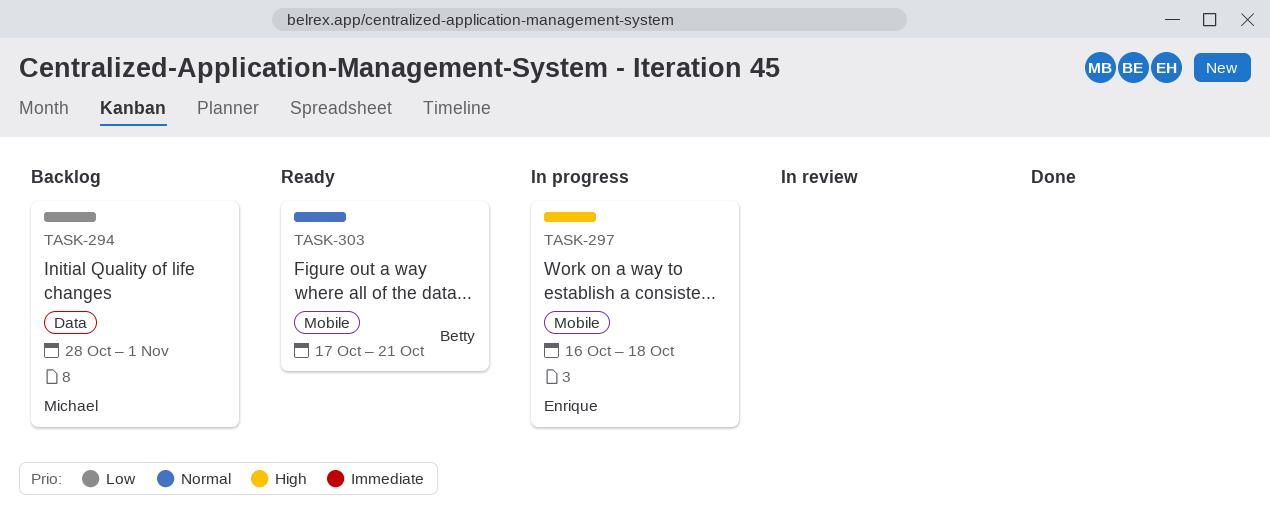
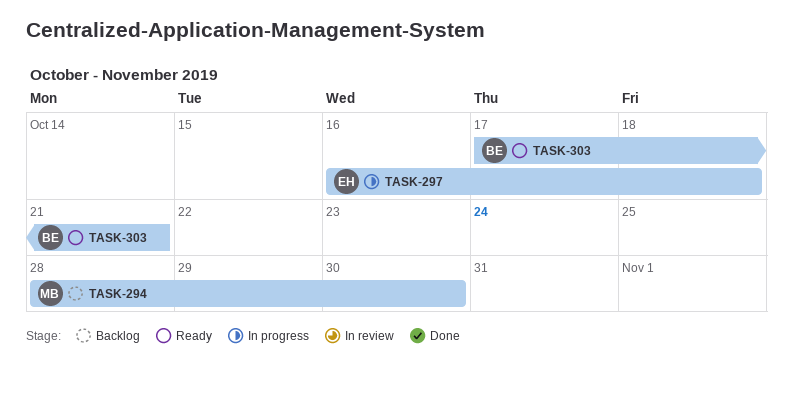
TASK-294, due: Nov 1 -> Oct 30

